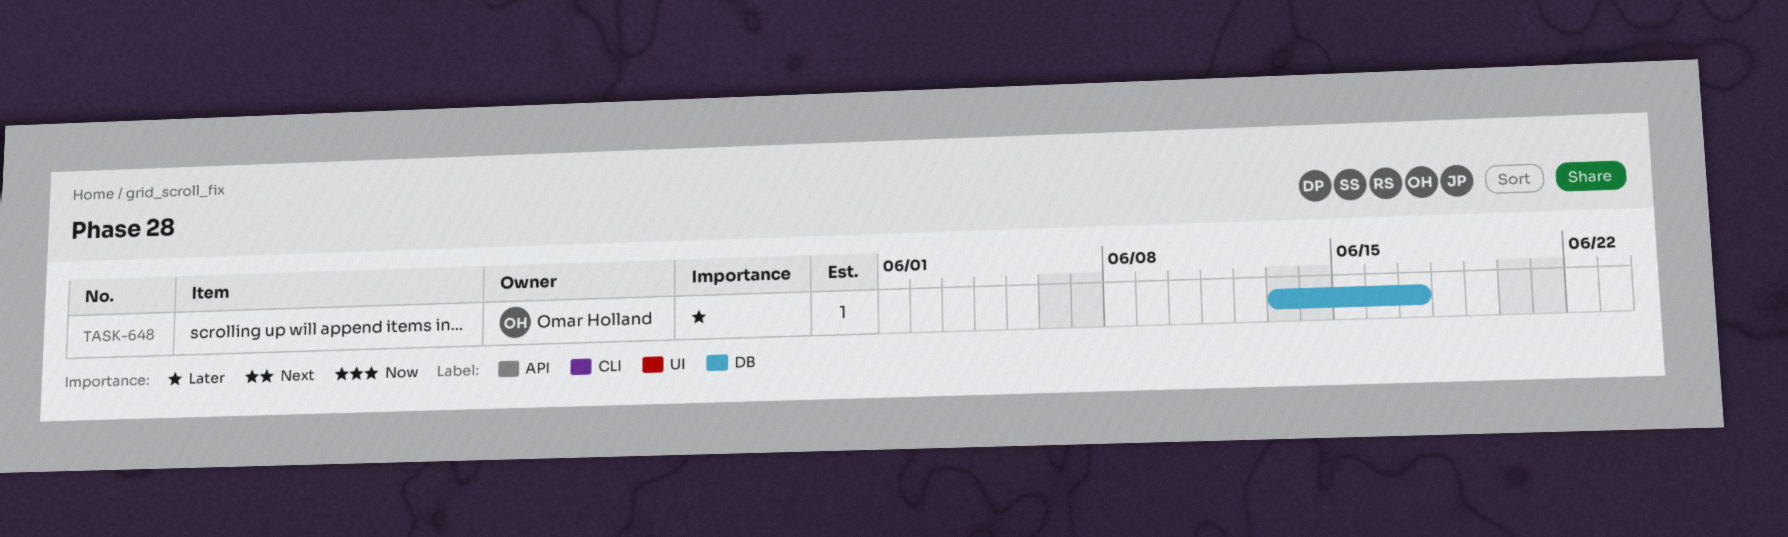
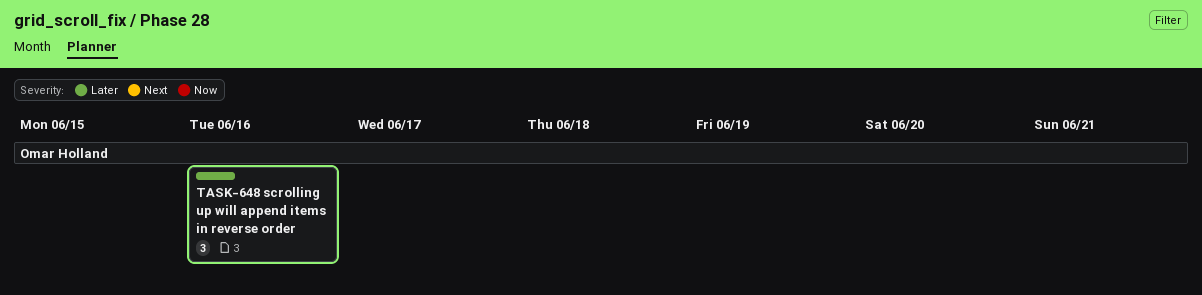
TASK-648, estimate: 1 -> 3
TASK-648, due: Jun 17 -> Jun 16

